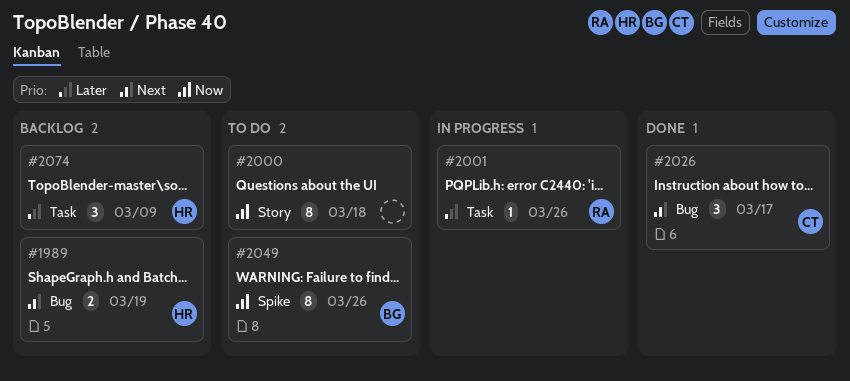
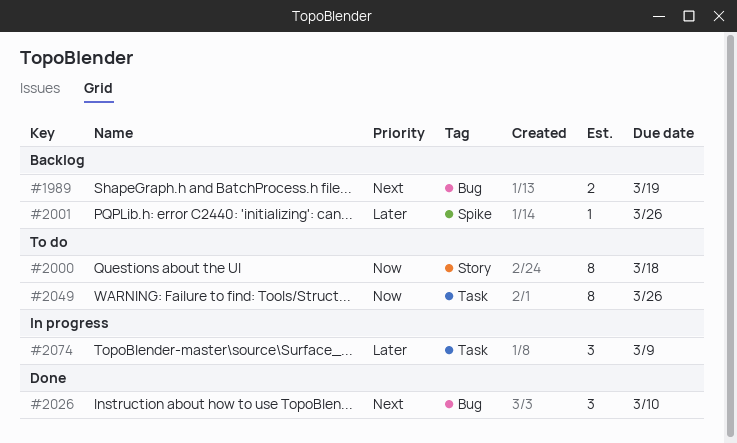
#2001, status: In progress -> Backlog
#2001, label: Task -> Spike
#2026, due: Mar 17 -> Mar 10
#2049, label: Spike -> Task
#2074, status: Backlog -> In progress

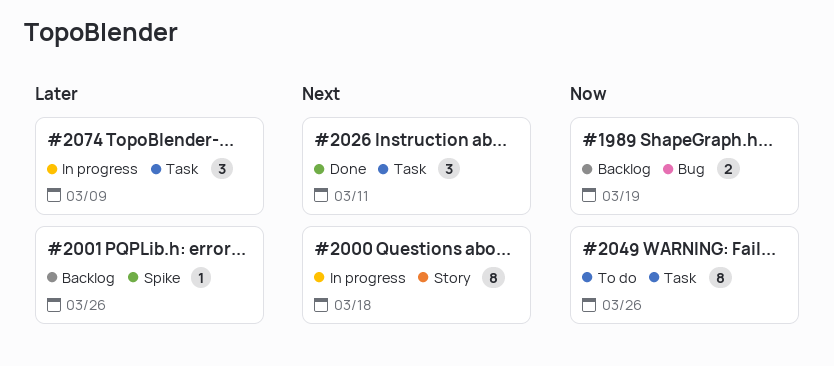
#1989, priority: Next -> Now
#2000, status: To do -> In progress
#2000, priority: Now -> Next
#2026, label: Bug -> Task
#2026, due: Mar 10 -> Mar 11

